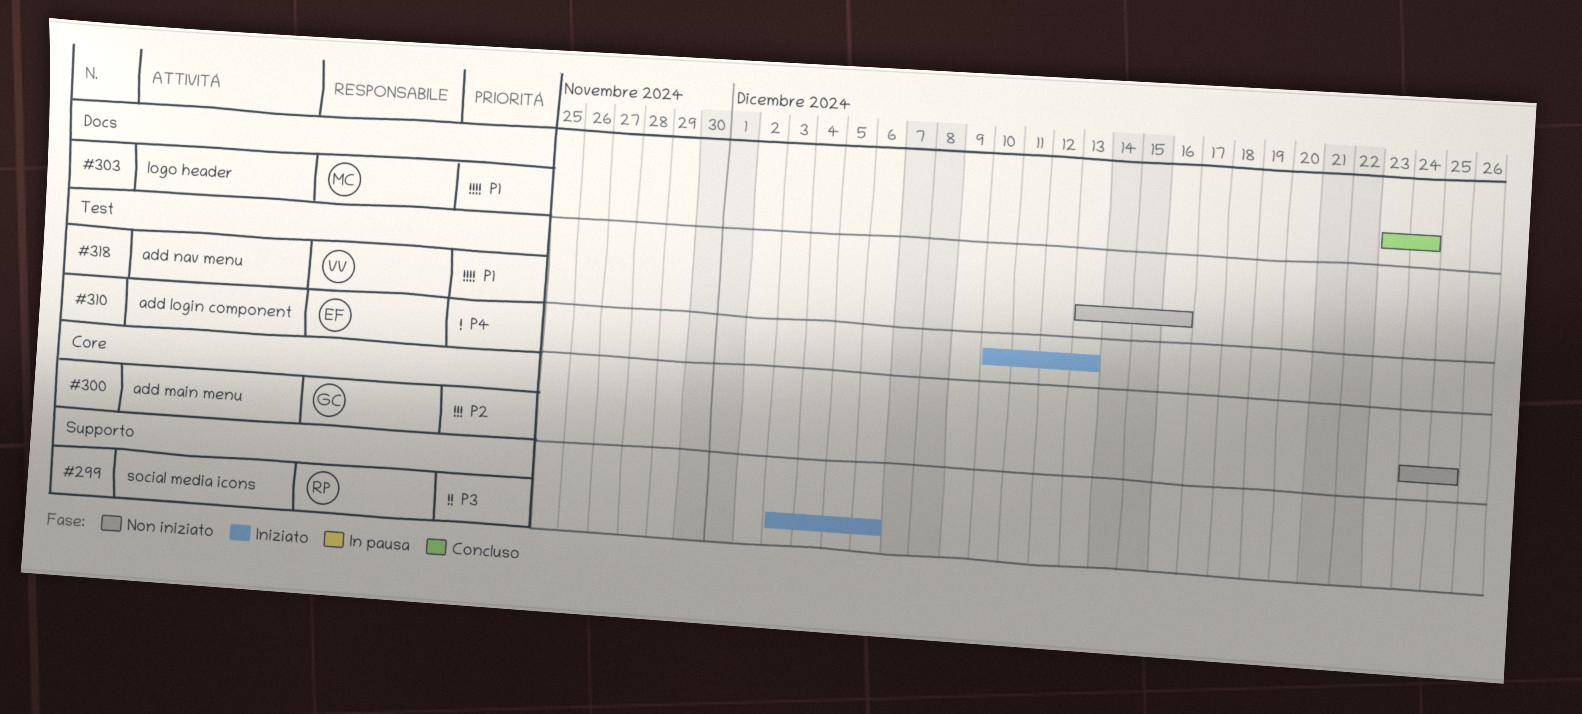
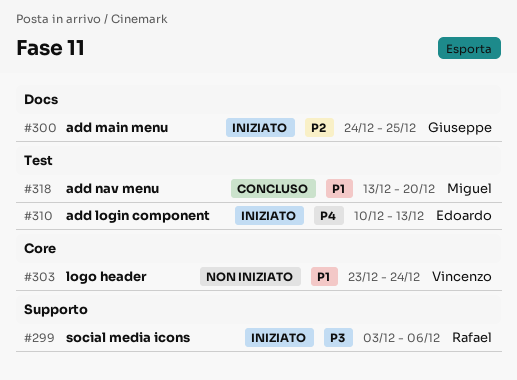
#300, status: Non iniziato -> Iniziato
#300, label: Core -> Docs
#303, status: Concluso -> Non iniziato
#303, owner: Miguel -> Vincenzo
#303, label: Docs -> Core
#318, status: Non iniziato -> Concluso
#318, owner: Vincenzo -> Miguel
#318, due: Dec 16 -> Dec 20

